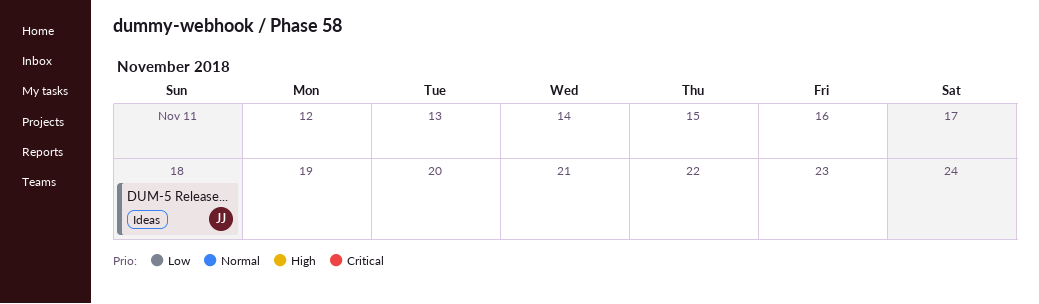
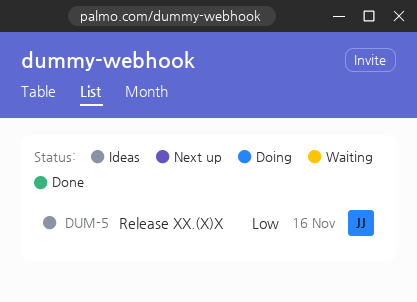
DUM-5, due: Nov 18 -> Nov 16

